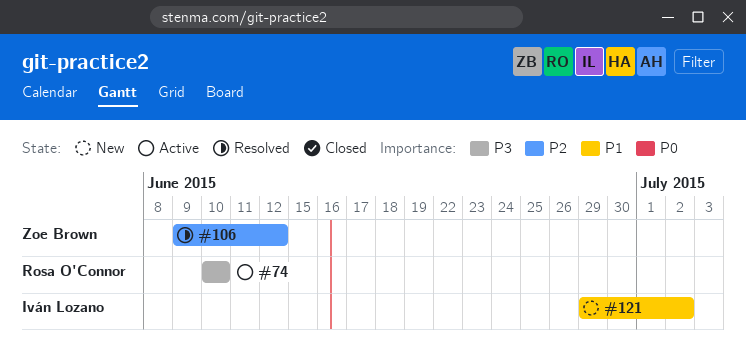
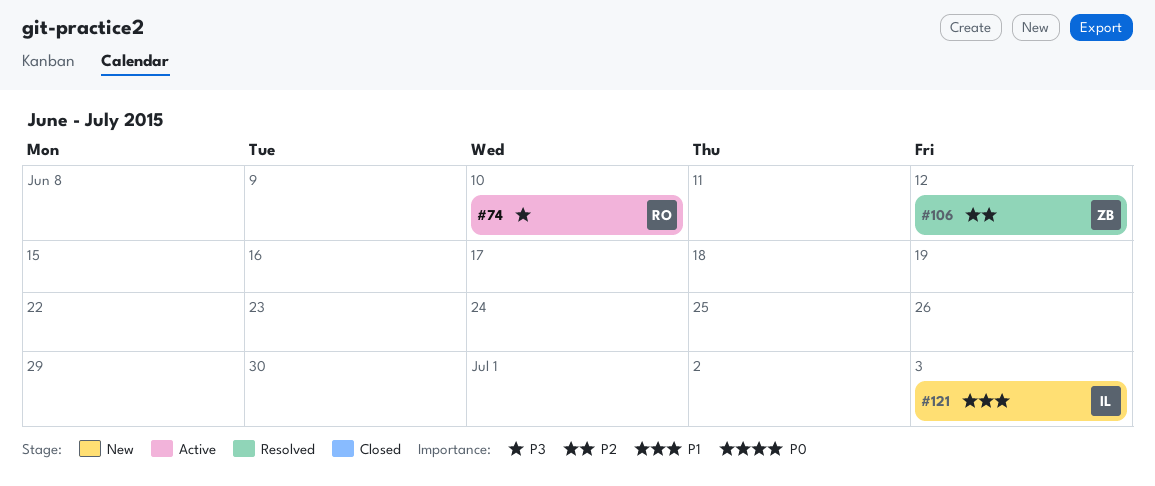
#121, due: Jul 2 -> Jul 3

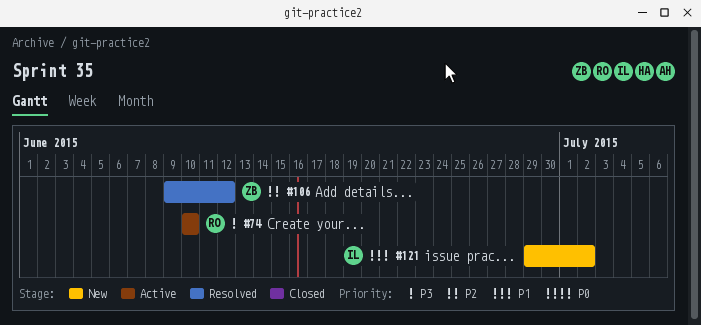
#121, due: Jul 3 -> Jul 2

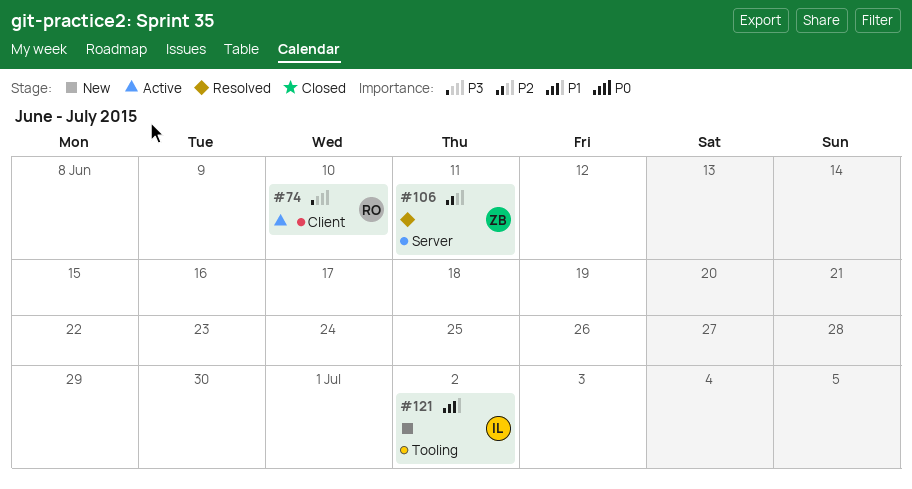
#106, due: Jun 12 -> Jun 11

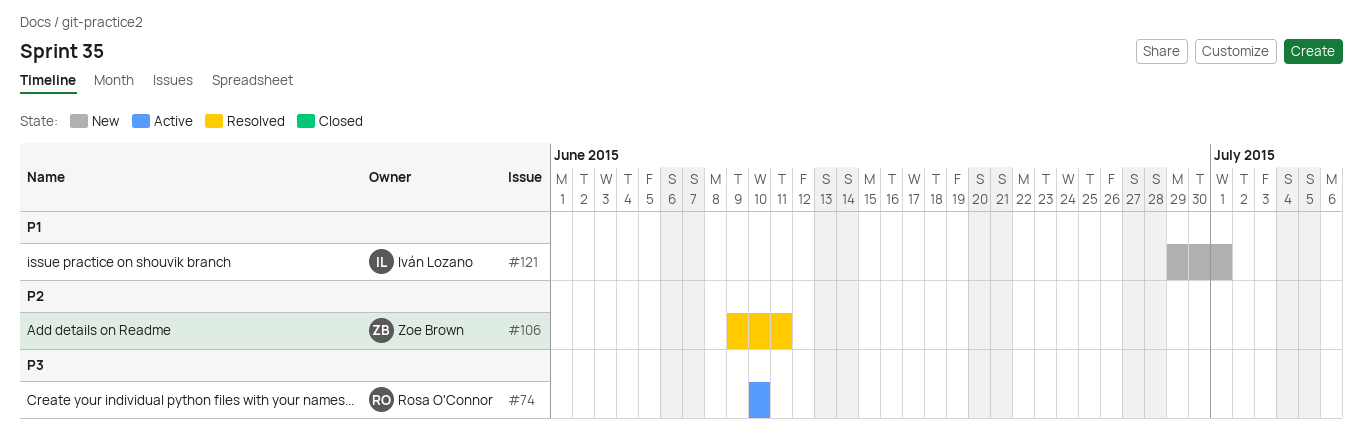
#121, due: Jul 2 -> Jul 1

